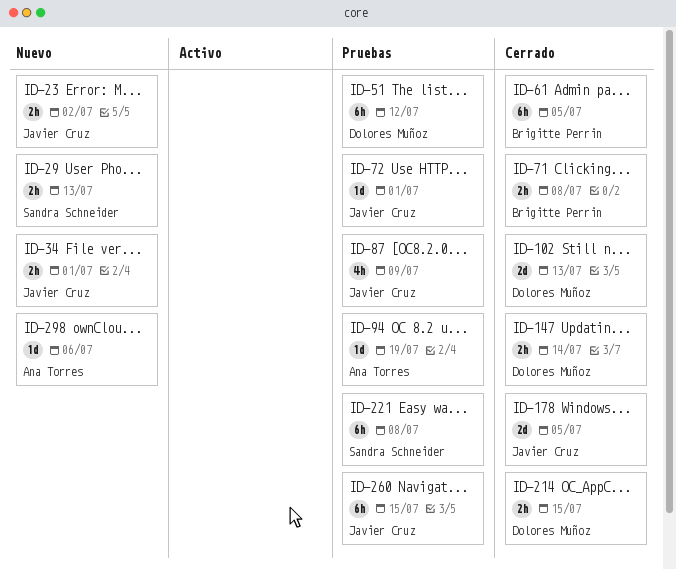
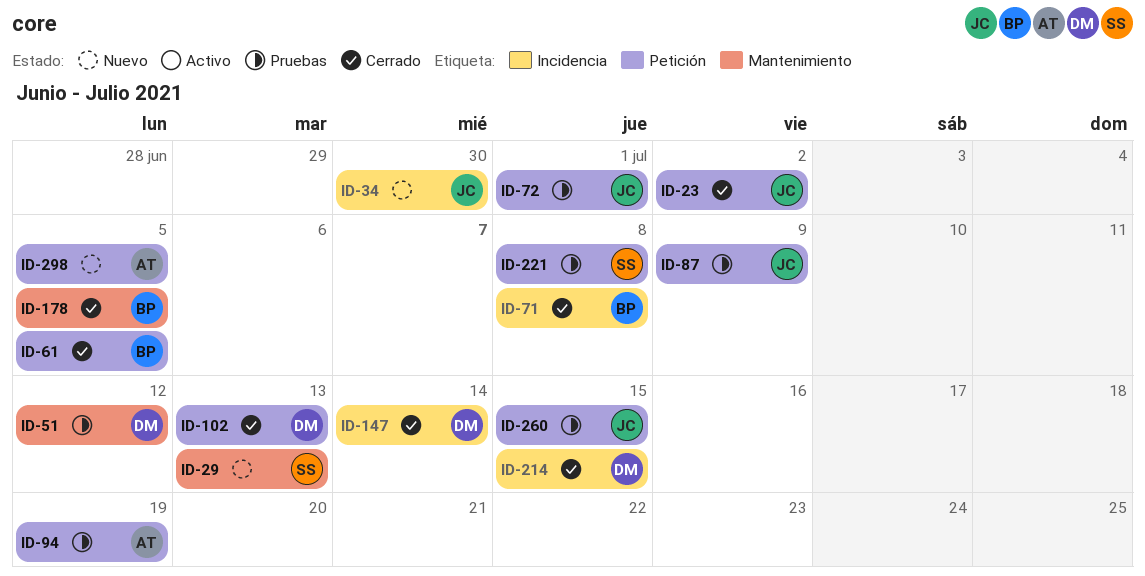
ID-23, status: Nuevo -> Cerrado
ID-34, due: Jul 1 -> Jun 30
ID-178, owner: Javier Cruz -> Brigitte Perrin
ID-298, due: Jul 6 -> Jul 5

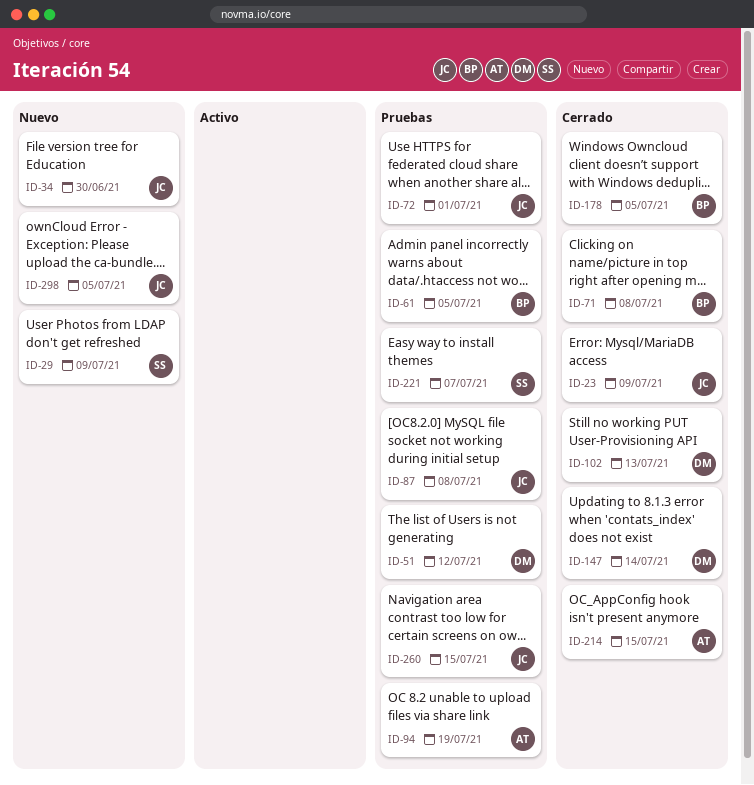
ID-23, due: Jul 2 -> Jul 9
ID-29, due: Jul 13 -> Jul 9
ID-61, status: Cerrado -> Pruebas
ID-87, due: Jul 9 -> Jul 8
ID-214, owner: DM -> AT
ID-221, due: Jul 8 -> Jul 7
ID-298, owner: AT -> JC

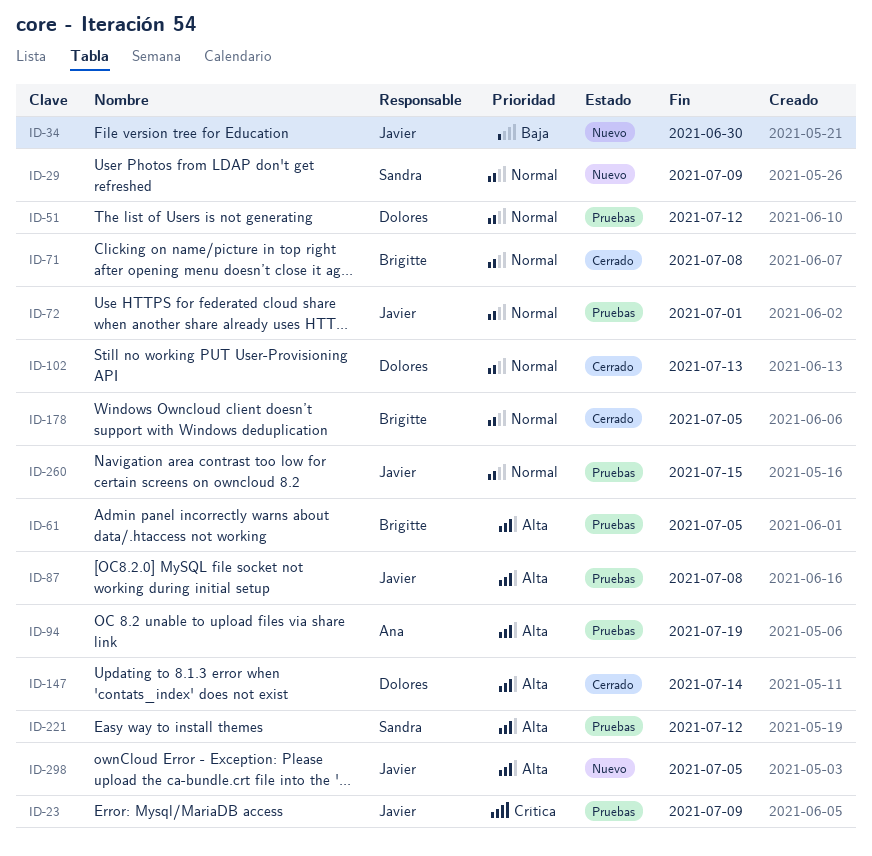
ID-23, status: Cerrado -> Pruebas
ID-214: present -> none
ID-221, due: Jul 7 -> Jul 12

